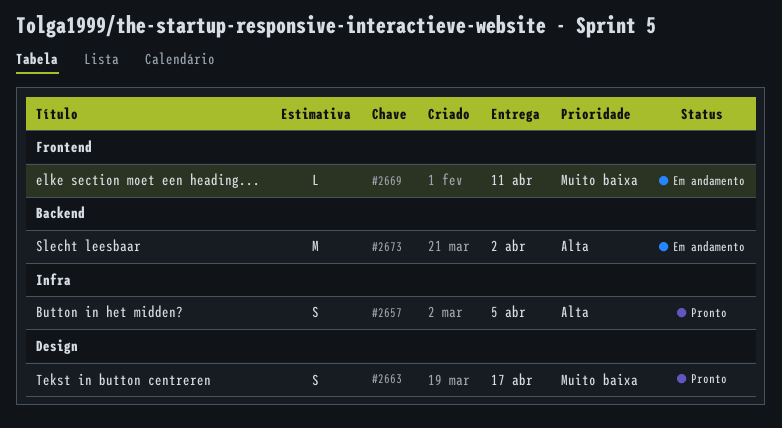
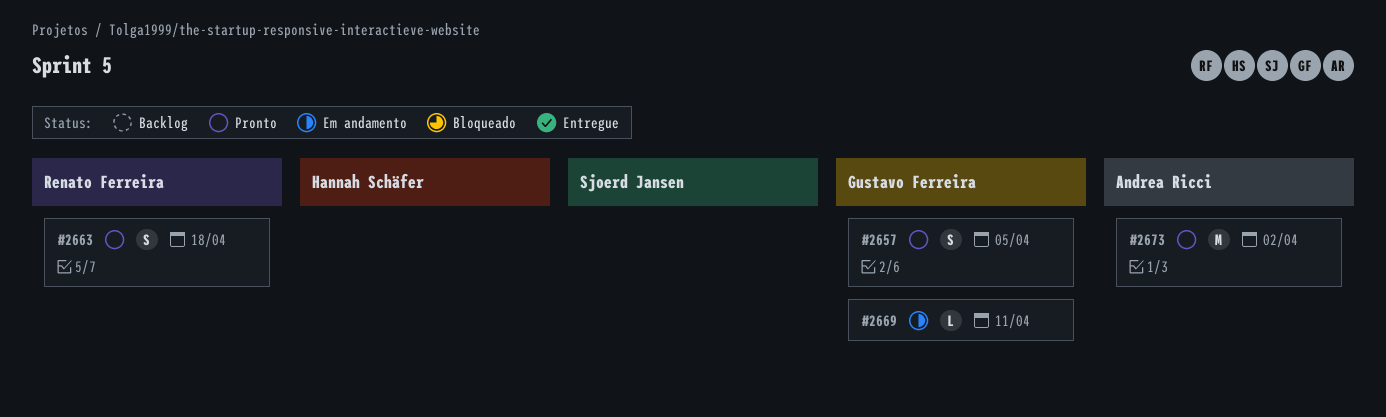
#2663, due: Apr 17 -> Apr 18
#2673, status: Em andamento -> Pronto

